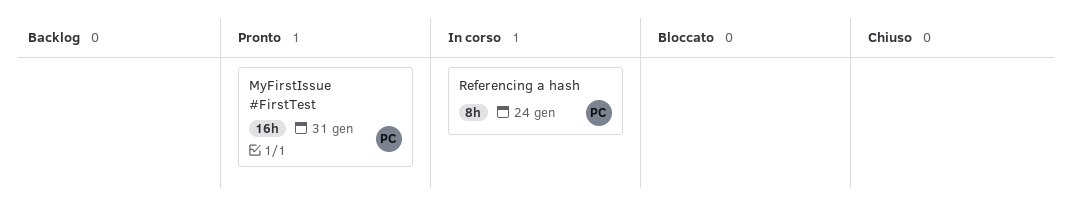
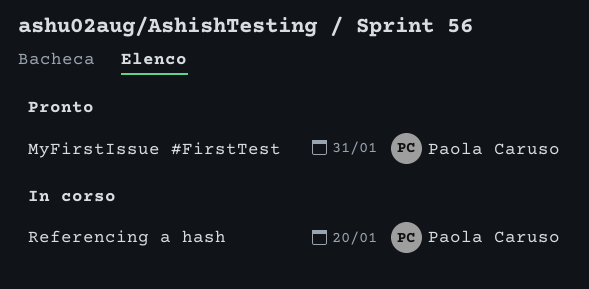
Referencing a hash, due: Jan 24 -> Jan 20

